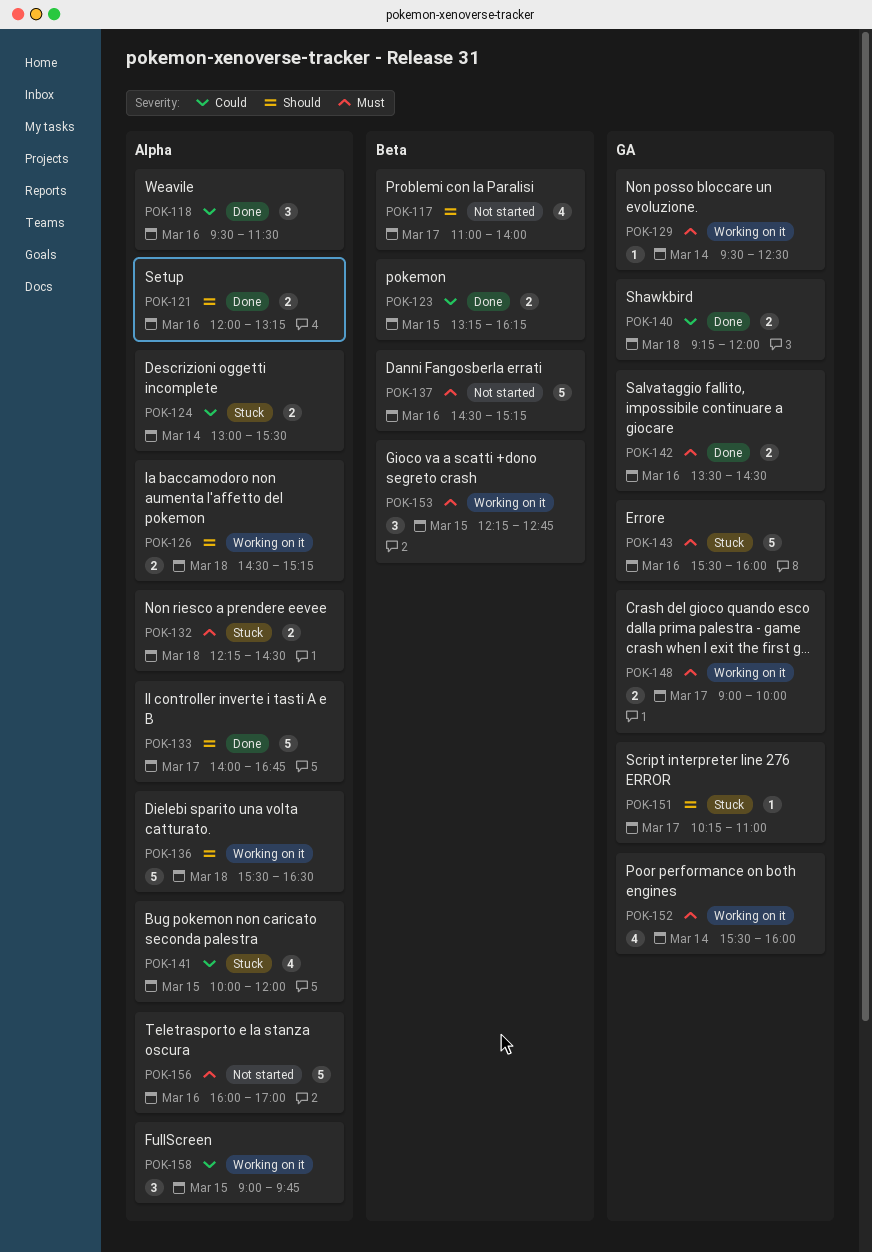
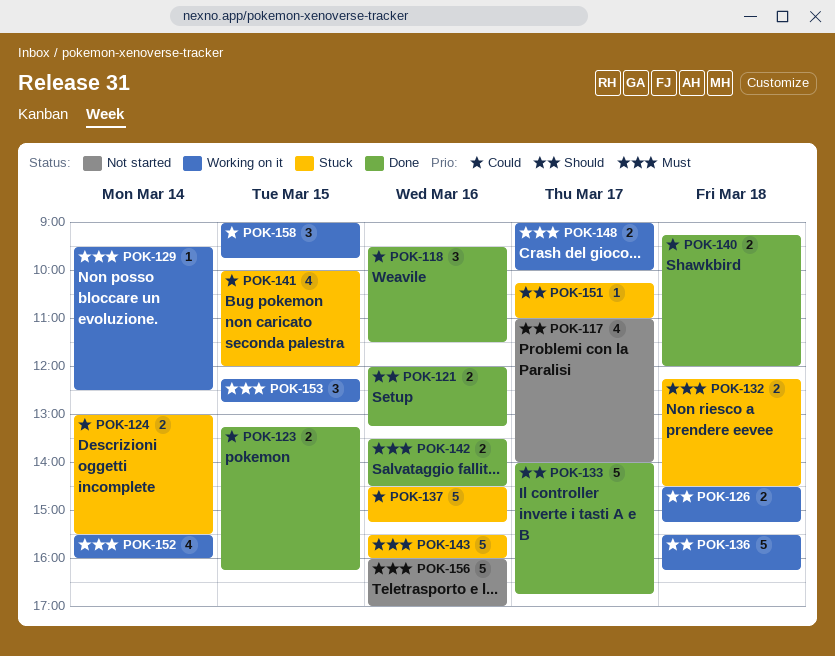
POK-136, ends: 16:30 -> 16:15
POK-137, status: Not started -> Stuck
POK-137, priority: Must -> Could

